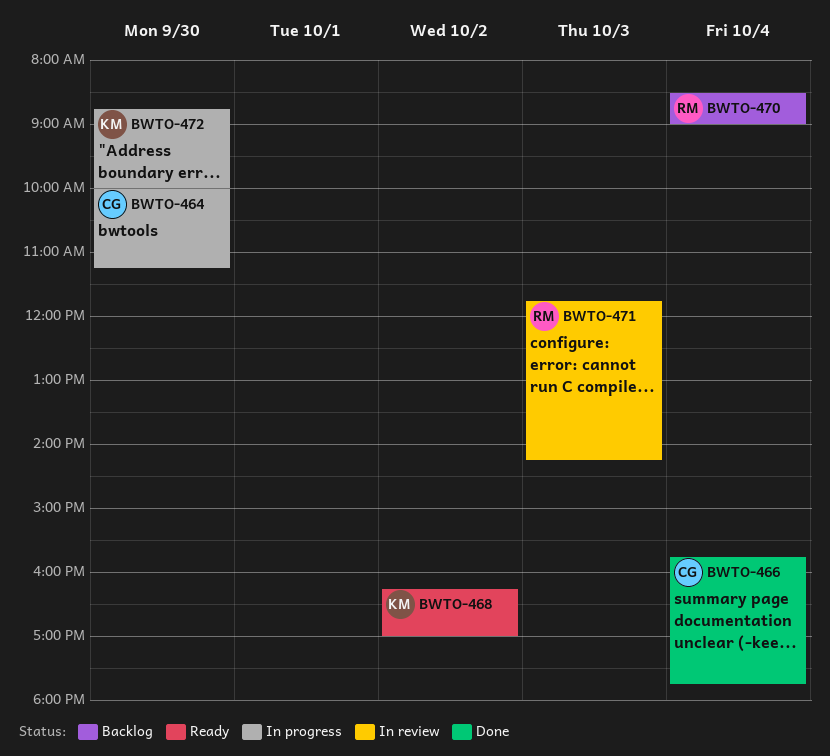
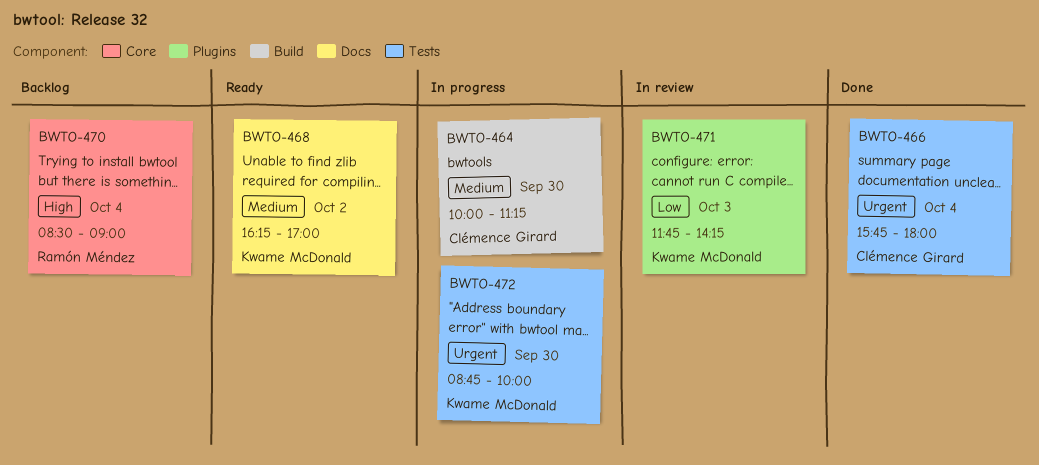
BWTO-466, ends: 17:45 -> 18:00
BWTO-471, owner: Ramón Méndez -> Kwame McDonald

